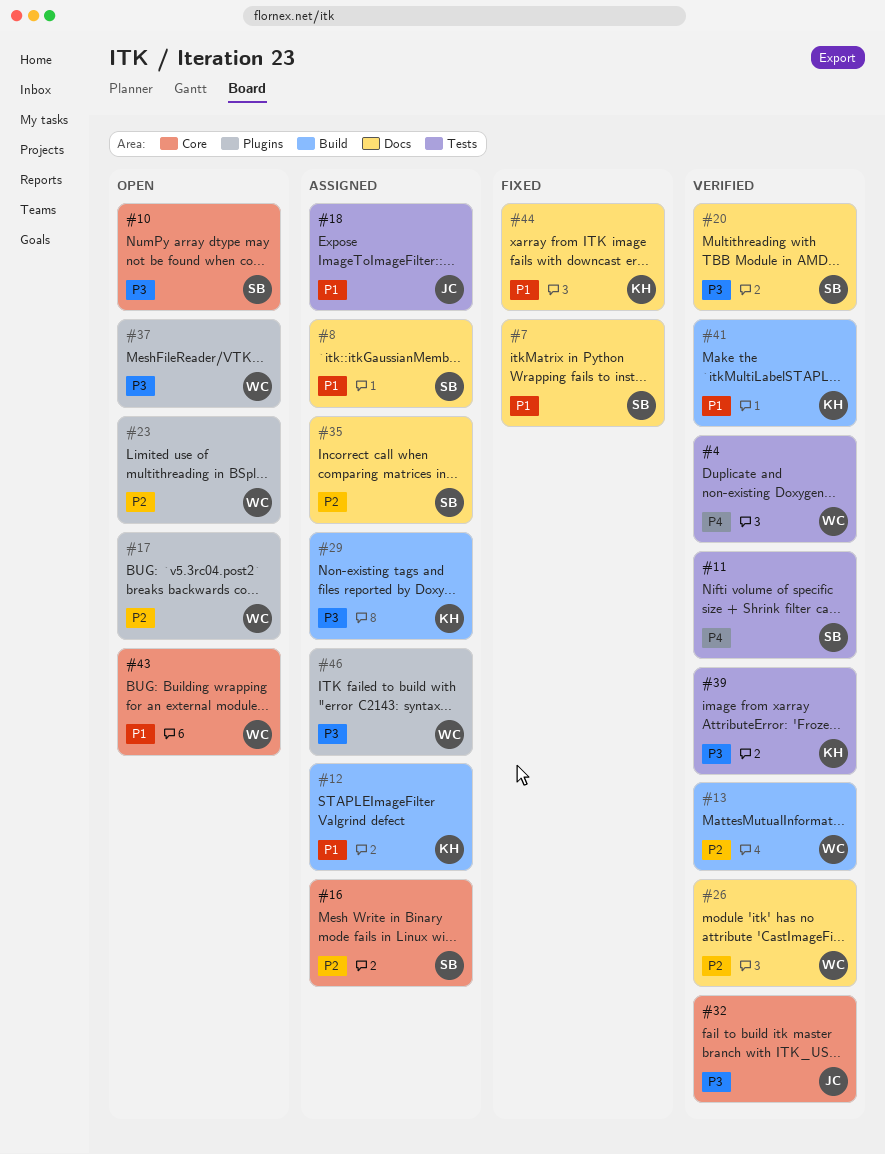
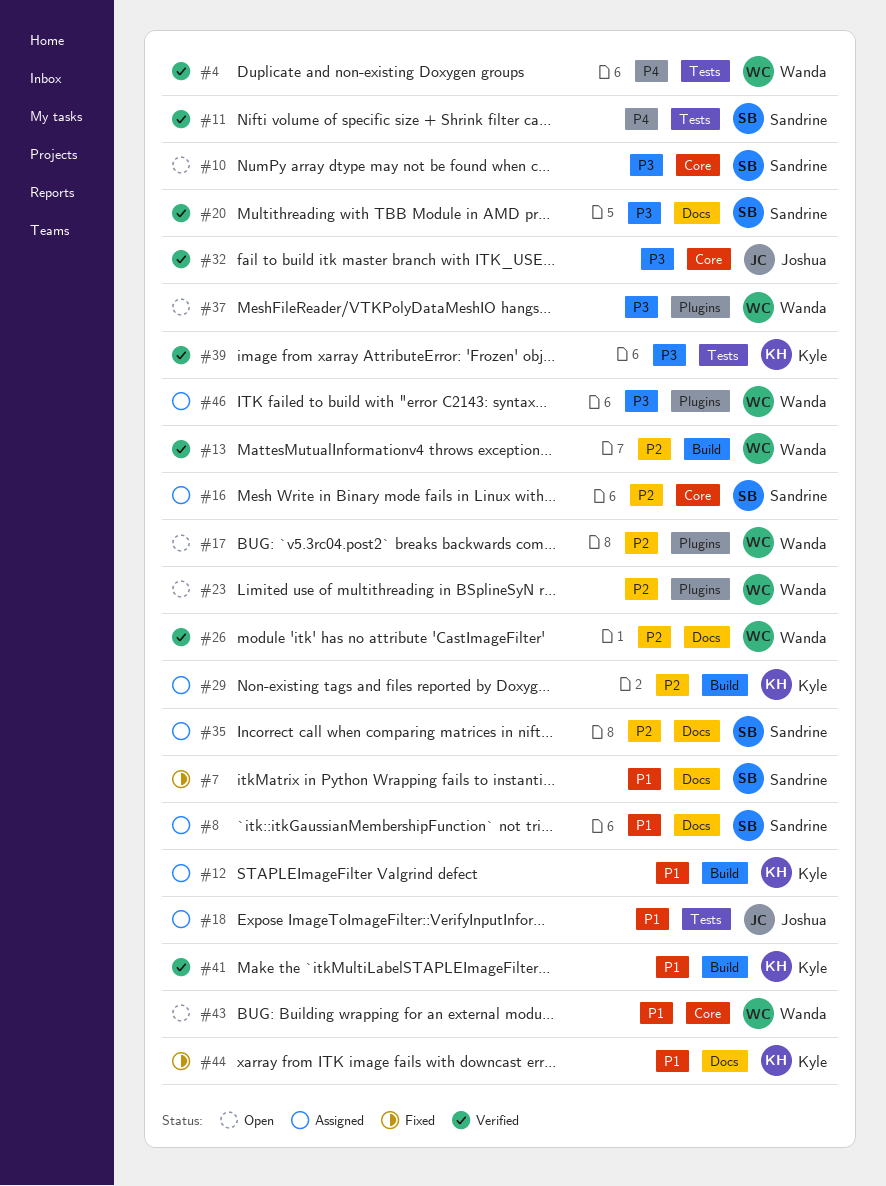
#29, priority: P3 -> P2

